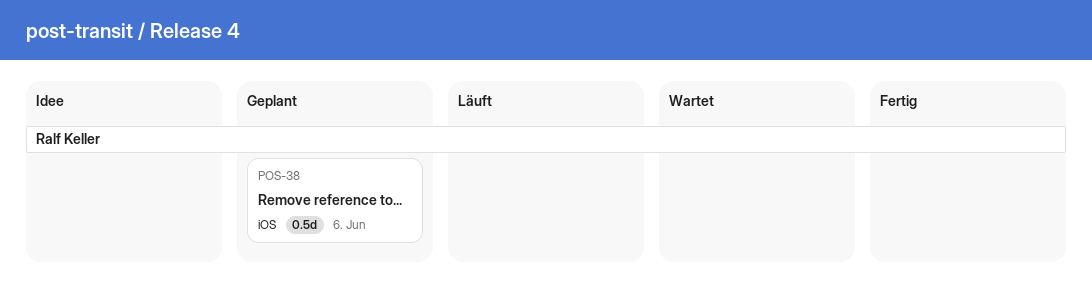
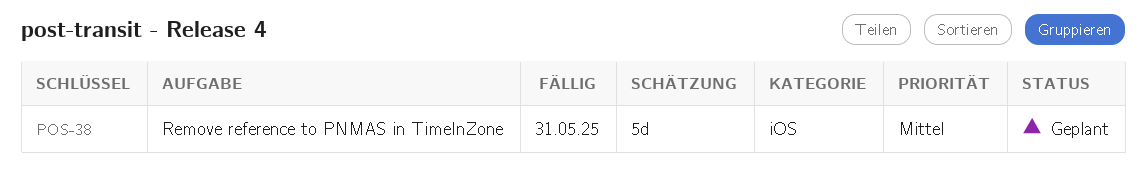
POS-38, estimate: 0.5d -> 5d
POS-38, due: Jun 6 -> May 31

